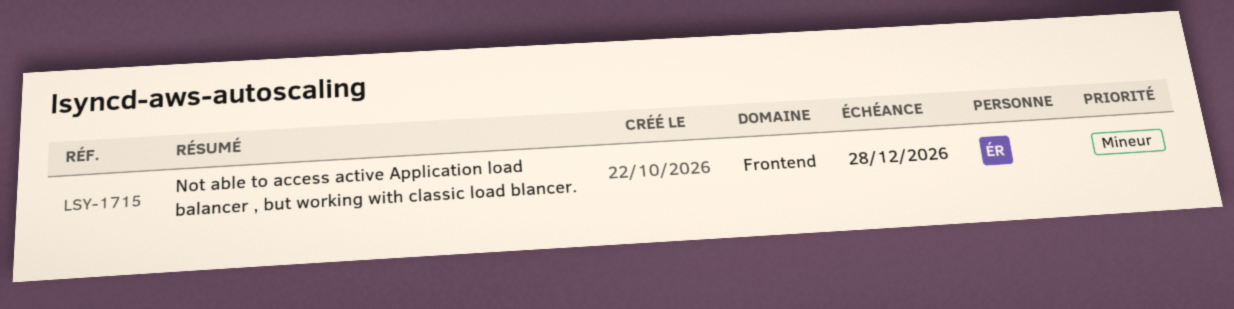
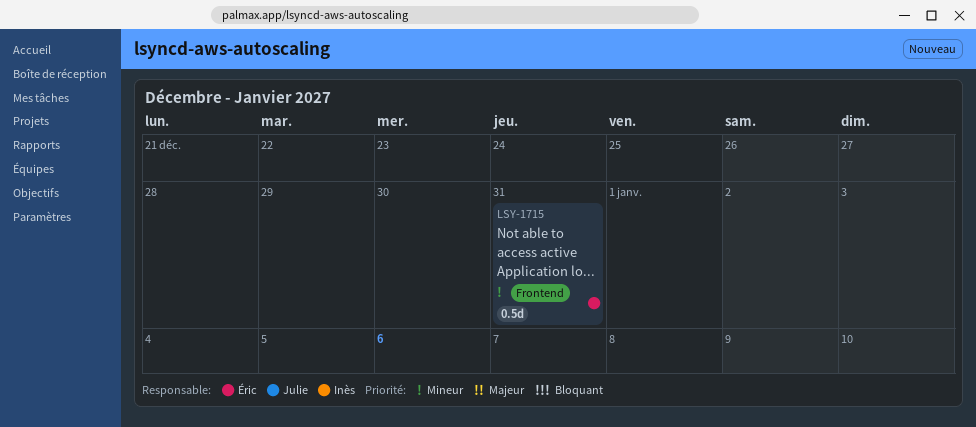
LSY-1715, due: Dec 28 -> Dec 31

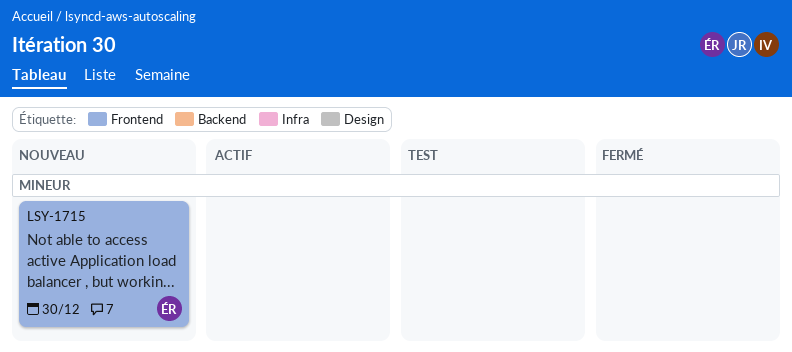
LSY-1715, due: Dec 31 -> Dec 30

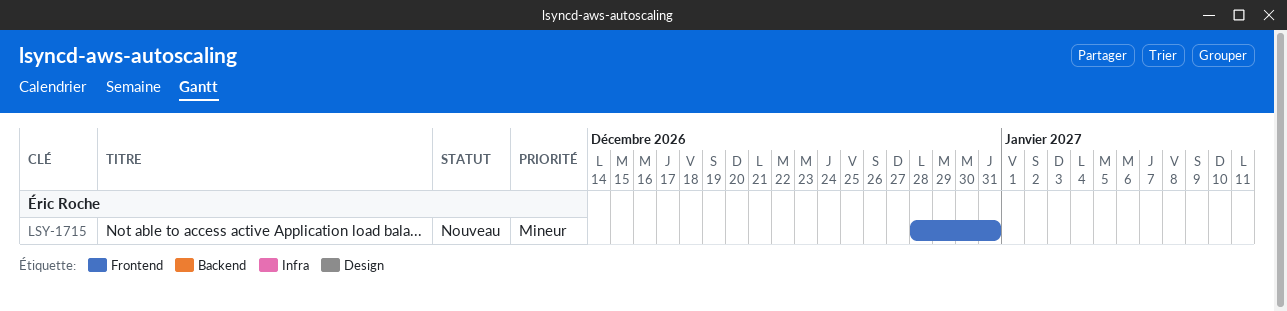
LSY-1715, due: Dec 30 -> Dec 31

